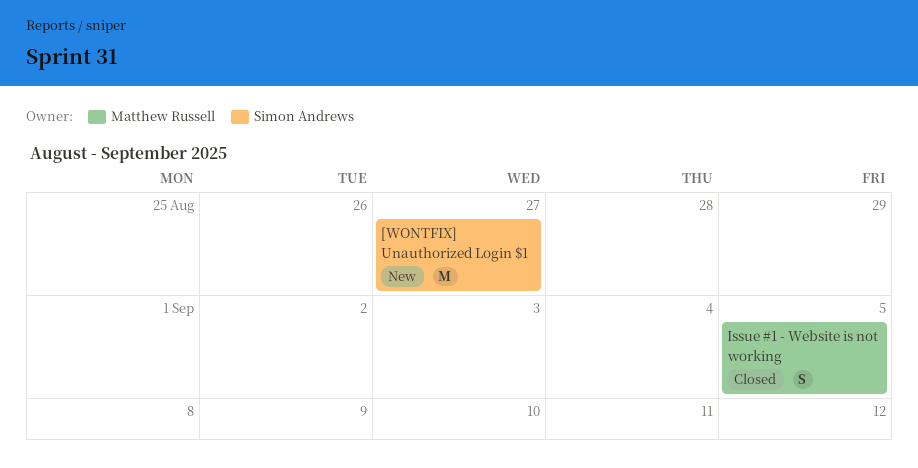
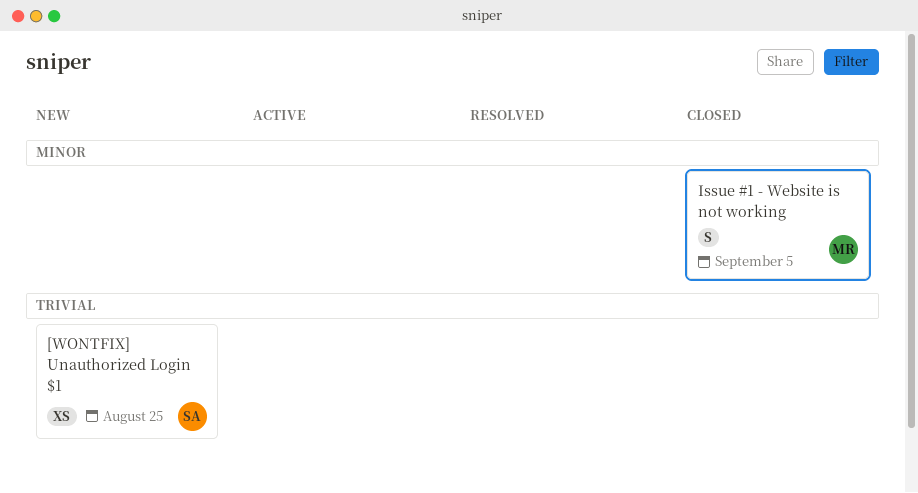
[WONTFIX] Unauthorized Login $1, estimate: M -> XS
[WONTFIX] Unauthorized Login $1, due: Aug 27 -> Aug 25

